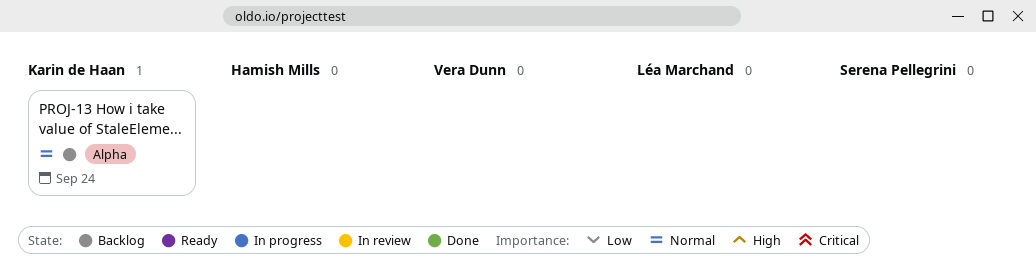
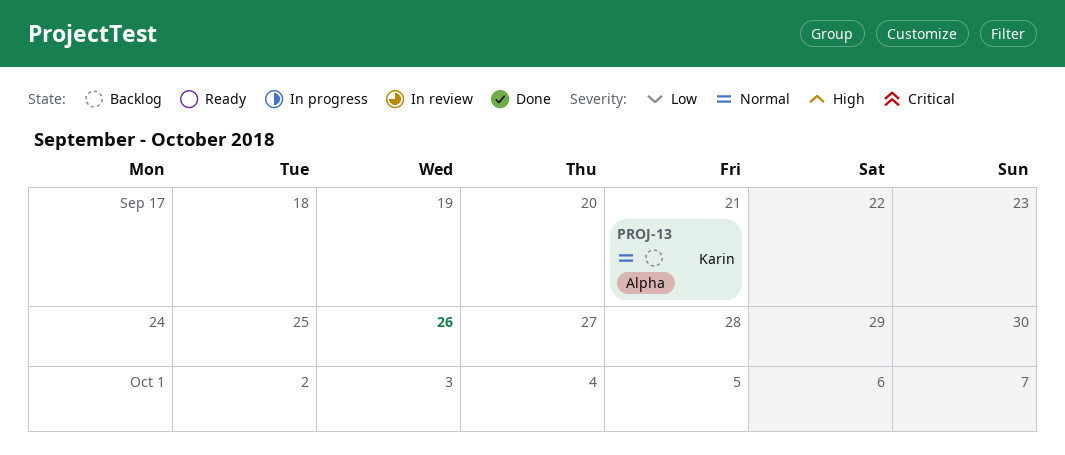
PROJ-13, due: Sep 24 -> Sep 21

